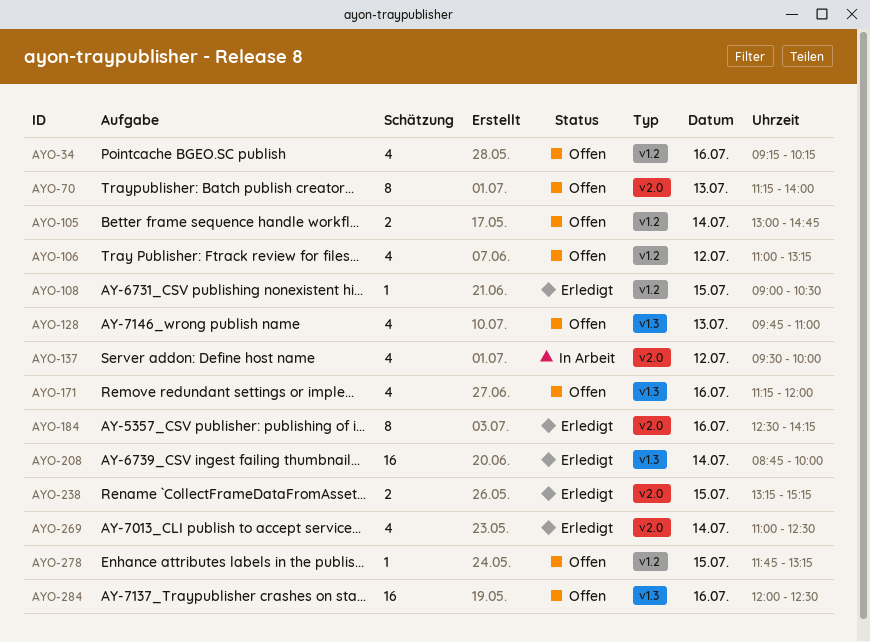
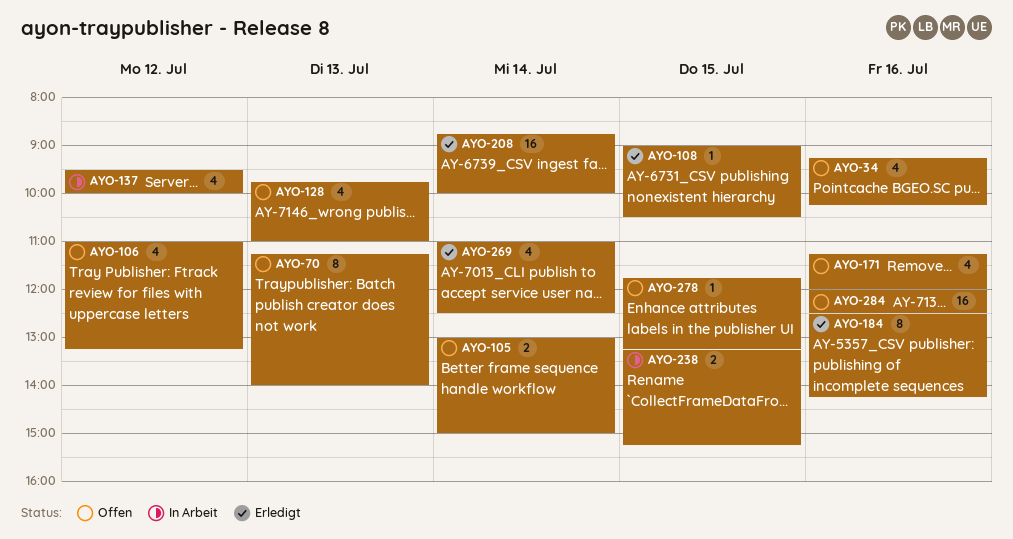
AYO-105, ends: 14:45 -> 15:00
AYO-238, status: Erledigt -> In Arbeit

